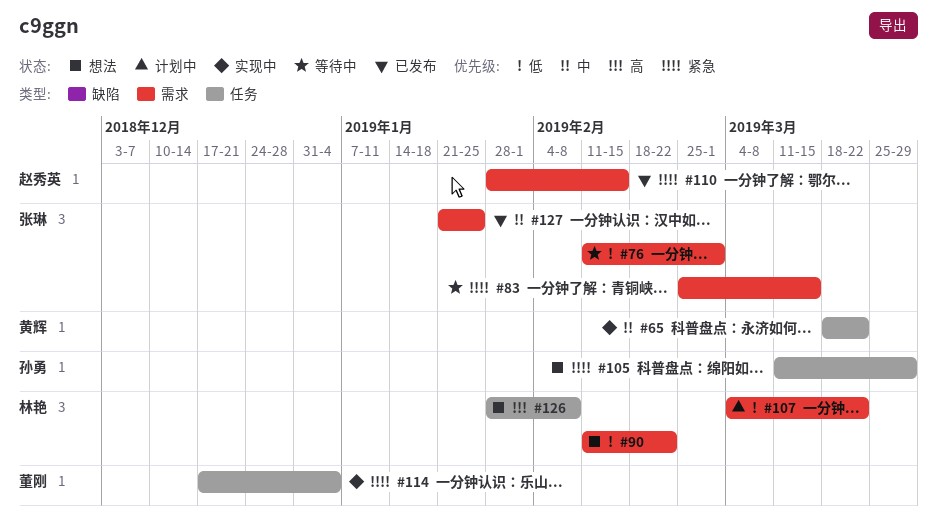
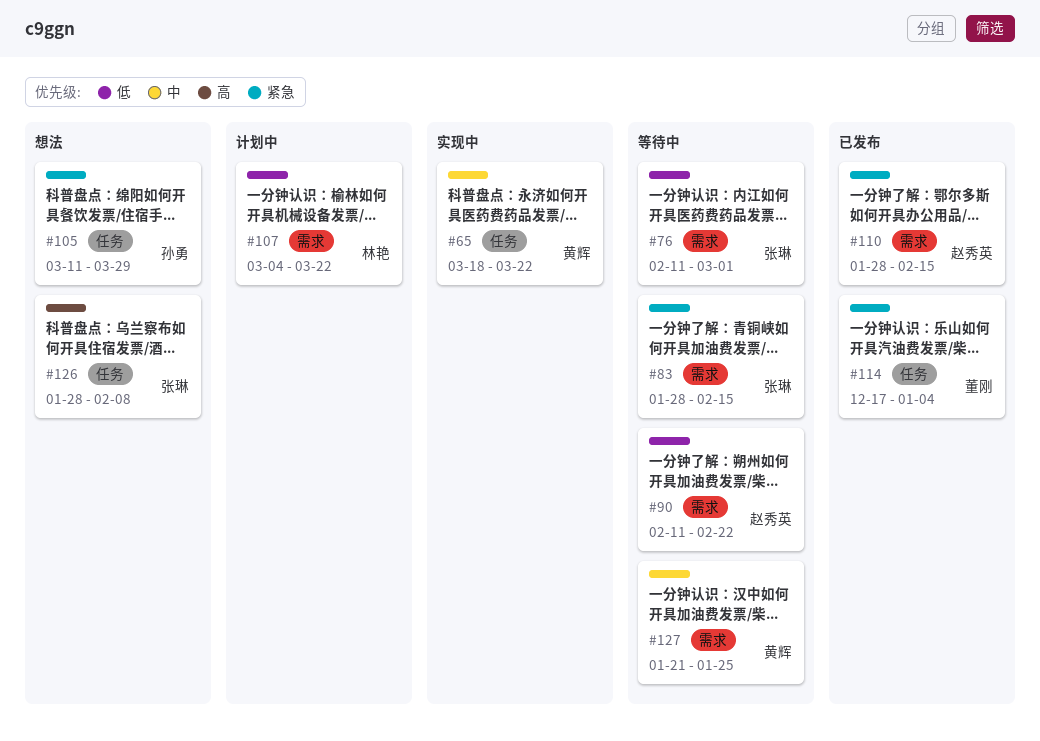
#83, start: Feb 25 -> Jan 28
#83, due: Mar 15 -> Feb 15
#90, status: 想法 -> 等待中
#90, owner: 林艳 -> 赵秀英
#114, status: 实现中 -> 已发布
#126, owner: 林艳 -> 张琳
#127, status: 已发布 -> 等待中
#127, owner: 张琳 -> 黄辉

